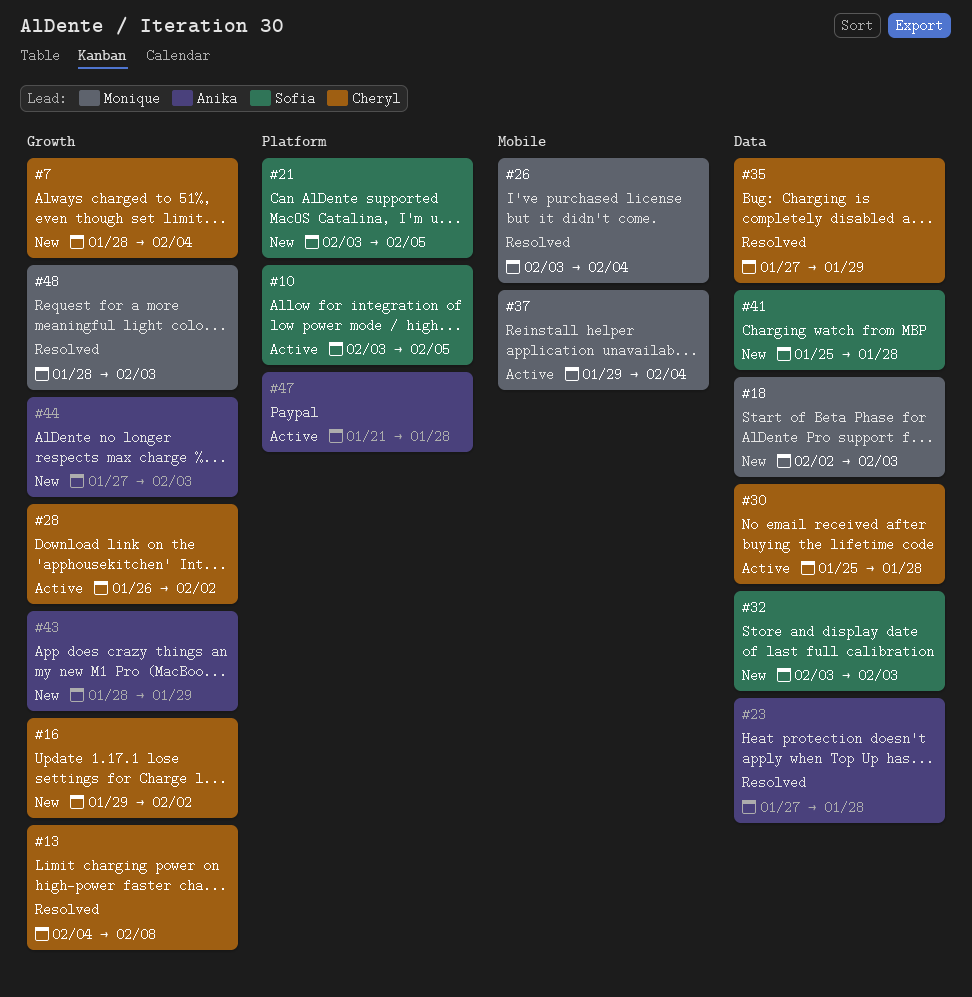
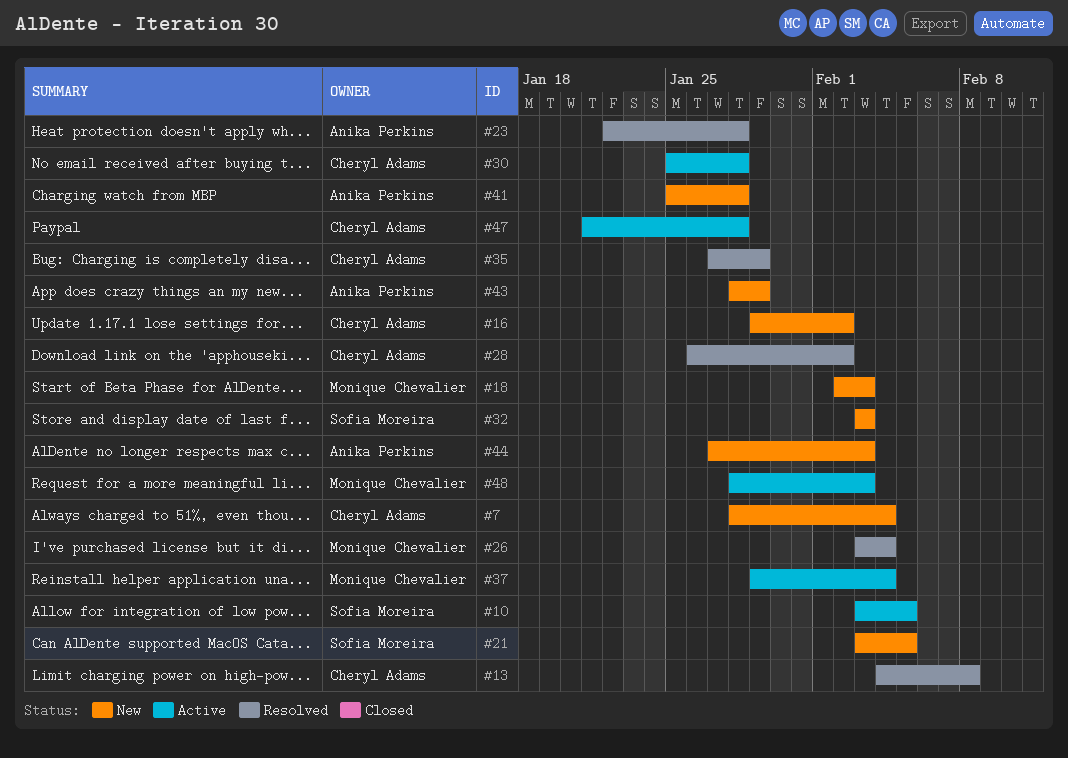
#23, start: Jan 27 -> Jan 22
#28, status: Active -> Resolved
#41, owner: Sofia Moreira -> Anika Perkins
#47, owner: Anika Perkins -> Cheryl Adams
#48, status: Resolved -> Active

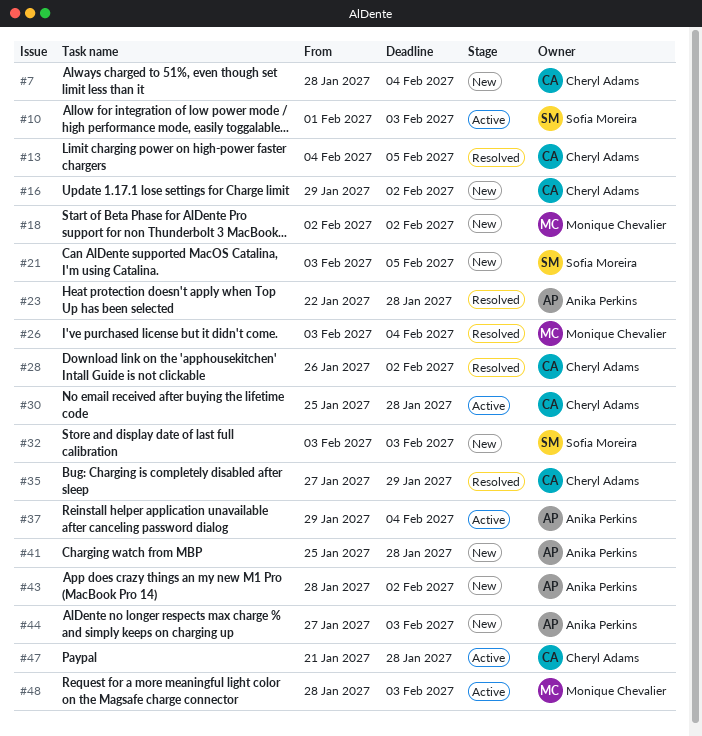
#10, start: Feb 3 -> Feb 1
#10, due: Feb 5 -> Feb 3
#13, due: Feb 8 -> Feb 5
#18, due: Feb 3 -> Feb 2
#37, owner: Monique Chevalier -> Anika Perkins
#43, due: Jan 29 -> Feb 2

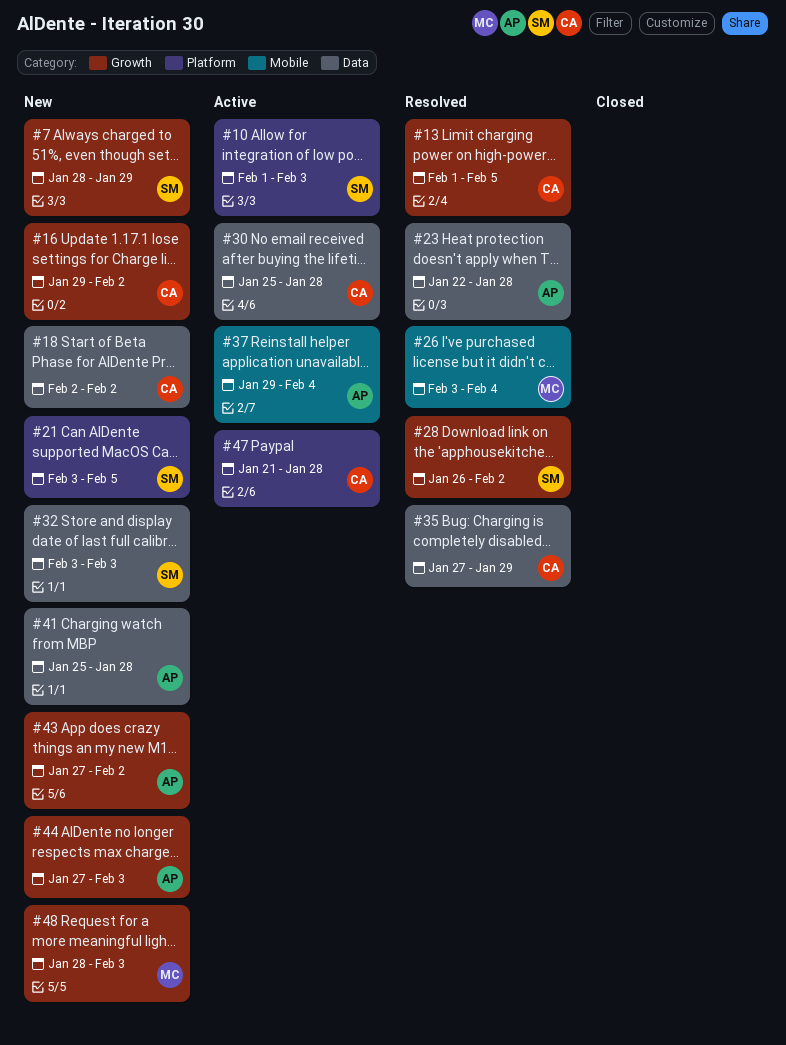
#7, owner: Cheryl Adams -> Sofia Moreira
#7, due: Feb 4 -> Jan 29
#13, start: Feb 4 -> Feb 1
#18, owner: Monique Chevalier -> Cheryl Adams
#28, owner: Cheryl Adams -> Sofia Moreira
#43, start: Jan 28 -> Jan 27
#48, status: Active -> New

